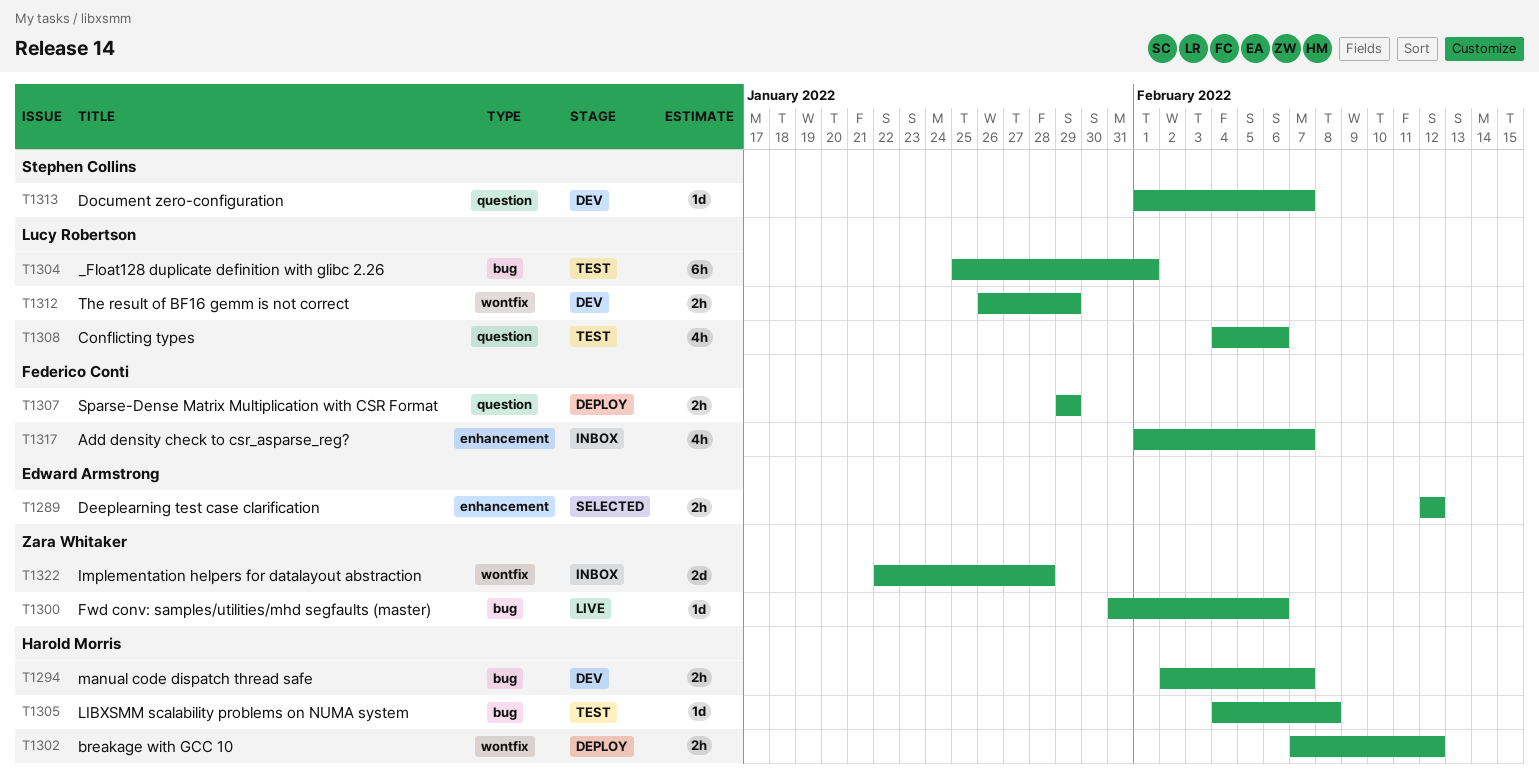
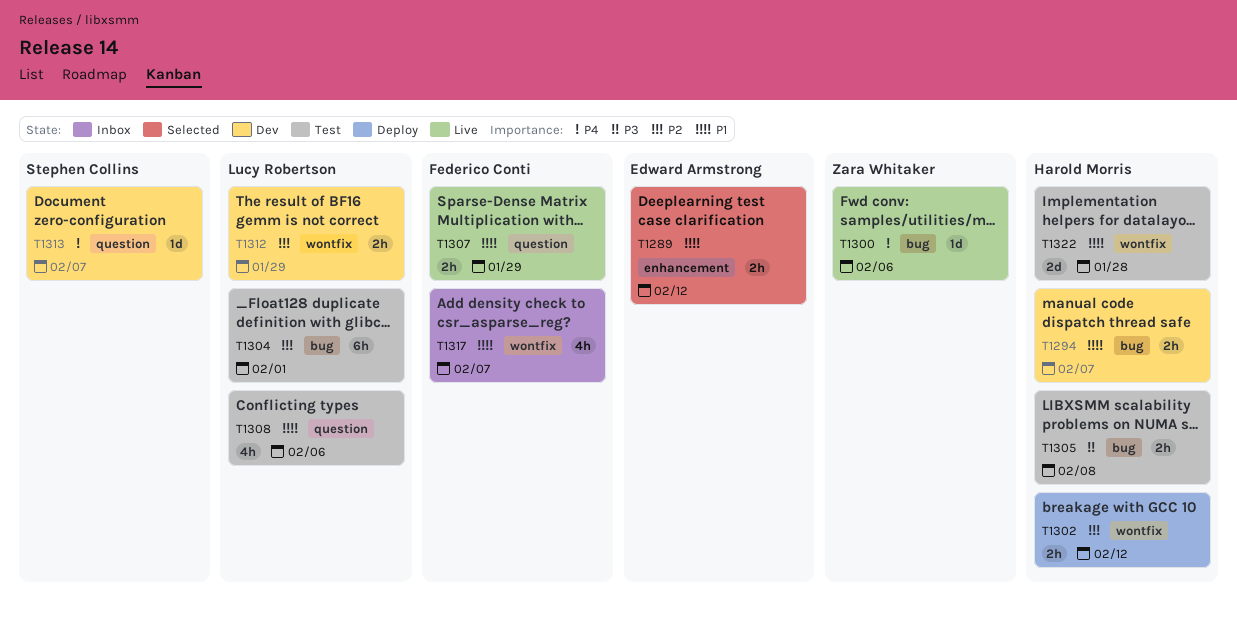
T1305, estimate: 1d -> 2h
T1307, status: Deploy -> Live
T1317, label: enhancement -> wontfix
T1322, status: Inbox -> Test
T1322, owner: Zara Whitaker -> Harold Morris

